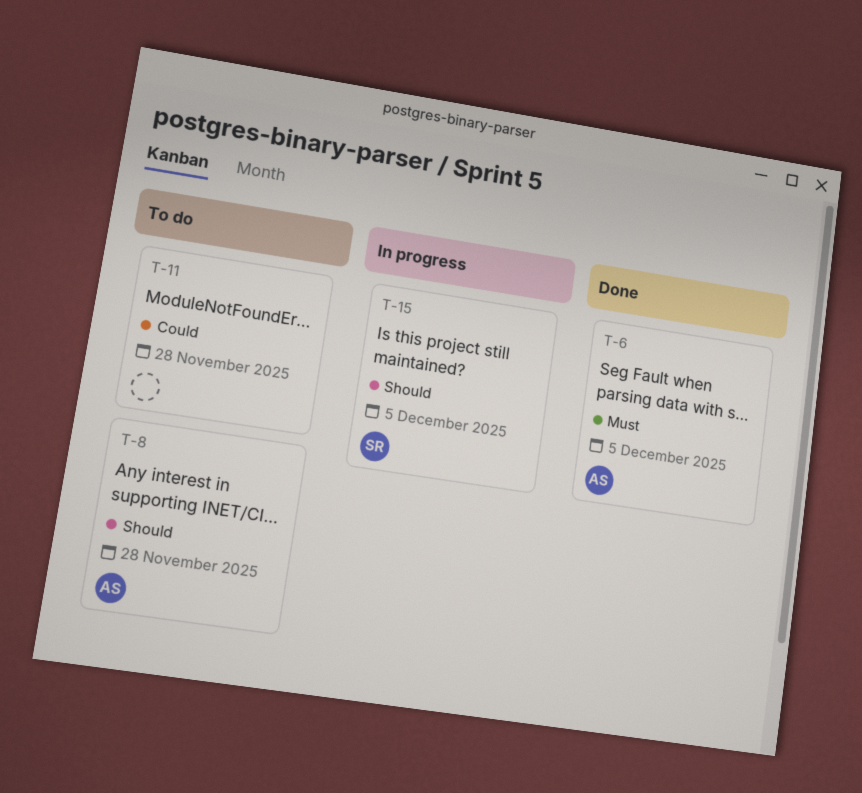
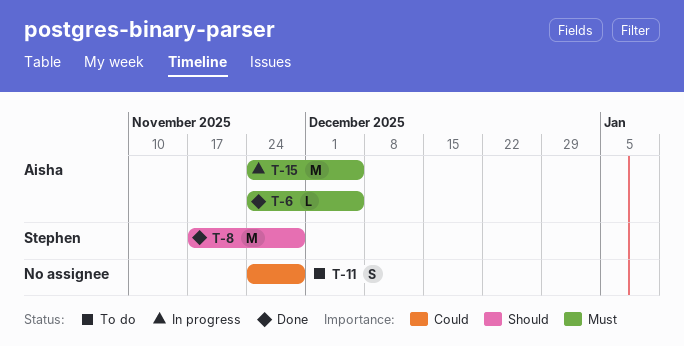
T-8, status: To do -> Done
T-8, owner: Aisha -> Stephen
T-15, owner: Stephen -> Aisha
T-15, priority: Should -> Must

